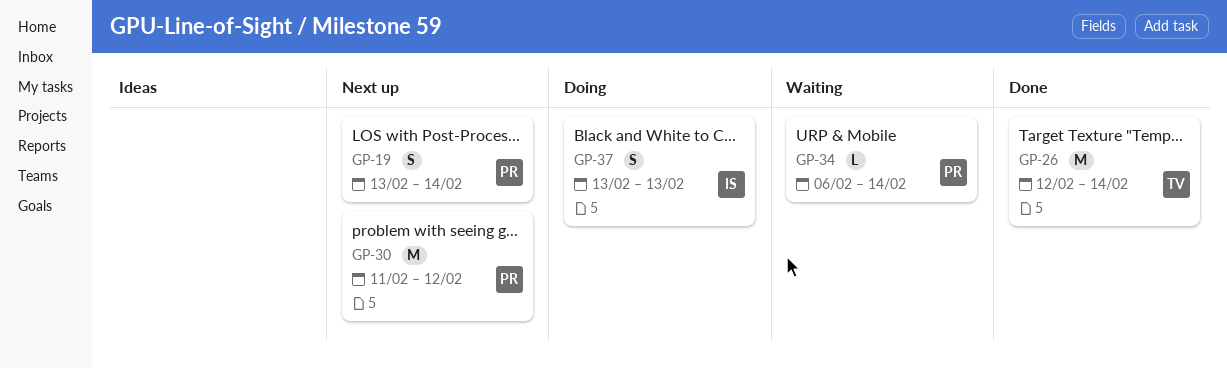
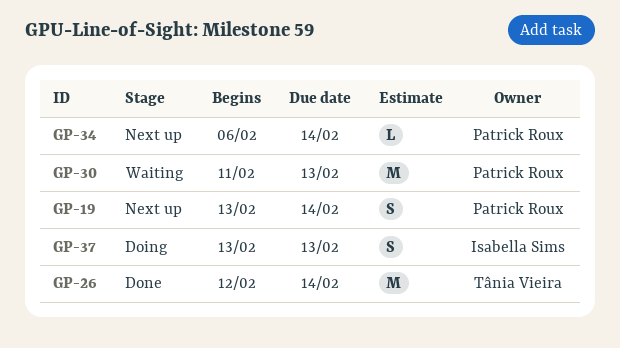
GP-30, status: Next up -> Waiting
GP-30, due: Feb 12 -> Feb 13
GP-34, status: Waiting -> Next up

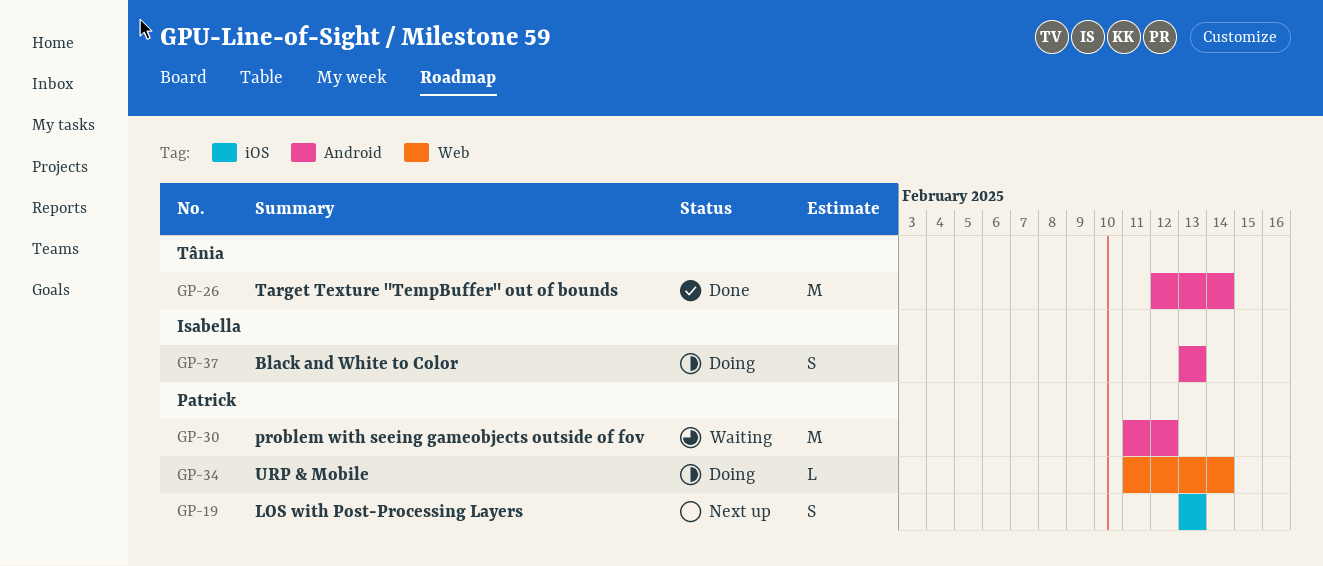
GP-19, due: Feb 14 -> Feb 13
GP-30, due: Feb 13 -> Feb 12
GP-34, status: Next up -> Doing
GP-34, start: Feb 6 -> Feb 11

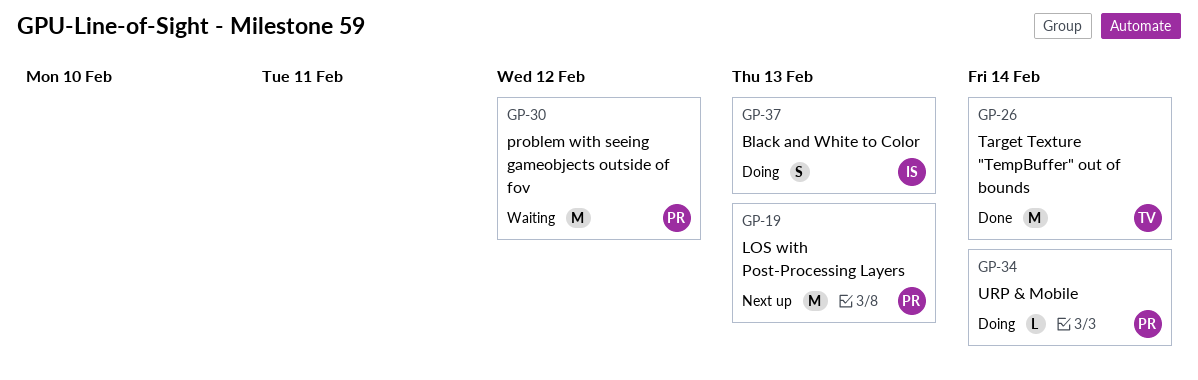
GP-19, estimate: S -> M

